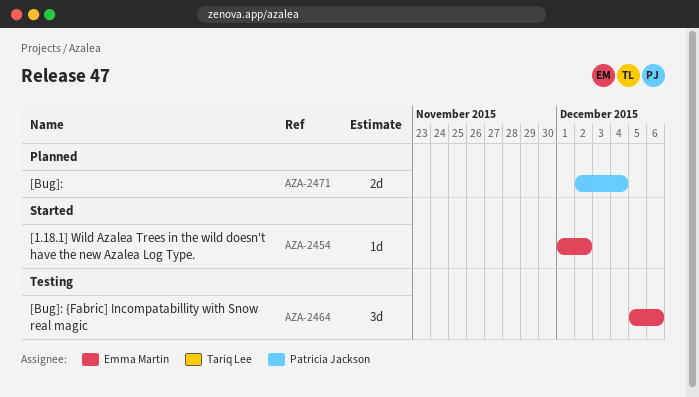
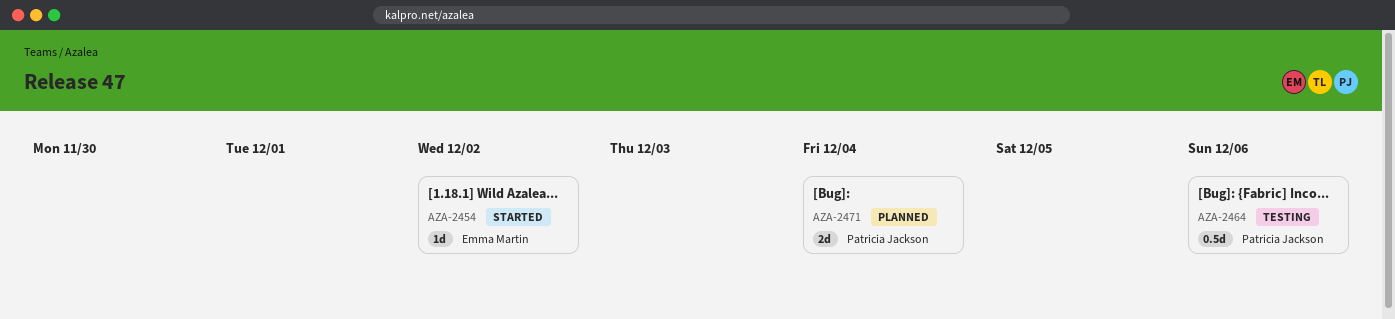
AZA-2464, owner: Emma Martin -> Patricia Jackson
AZA-2464, estimate: 3d -> 0.5d

